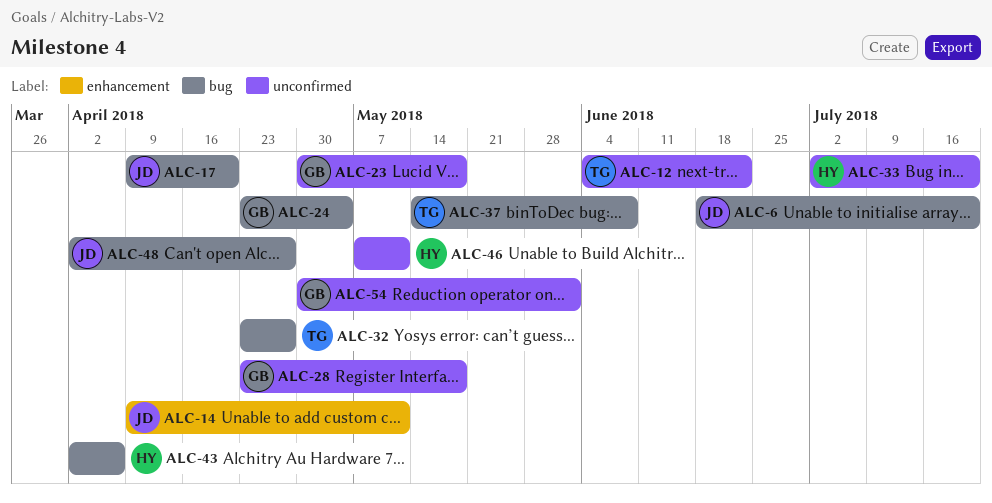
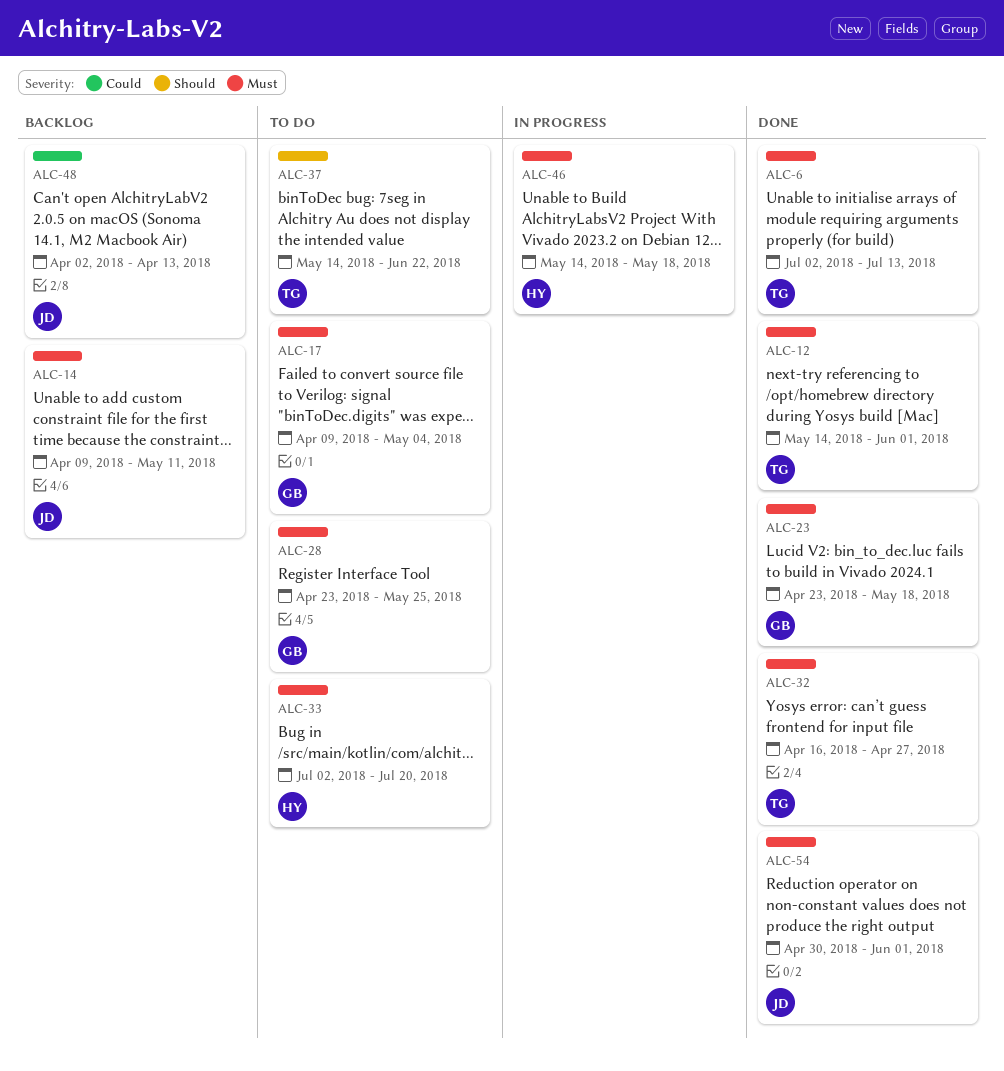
ALC-6, owner: JD -> TG
ALC-6, start: Jun 18 -> Jul 2
ALC-6, due: Jul 20 -> Jul 13
ALC-12, start: Jun 4 -> May 14
ALC-12, due: Jun 22 -> Jun 1
ALC-17, owner: JD -> GB
ALC-17, due: Apr 20 -> May 4
ALC-23, start: Apr 30 -> Apr 23
ALC-24: present -> none
ALC-28, due: May 18 -> May 25
ALC-32, start: Apr 23 -> Apr 16
ALC-37, due: Jun 8 -> Jun 22
ALC-43: present -> none
ALC-46, start: May 7 -> May 14
ALC-46, due: May 11 -> May 18
ALC-48, due: Apr 27 -> Apr 13
ALC-54, owner: GB -> JD

